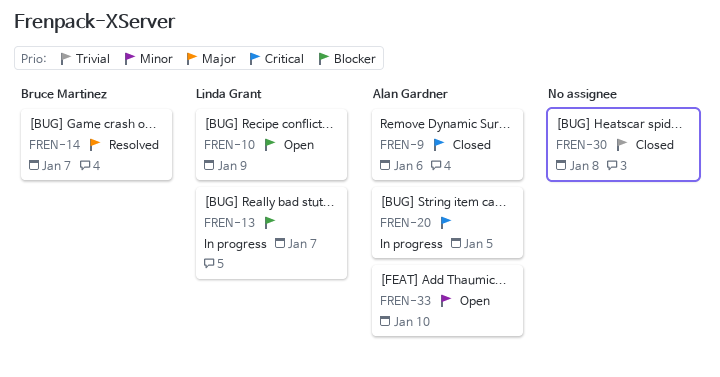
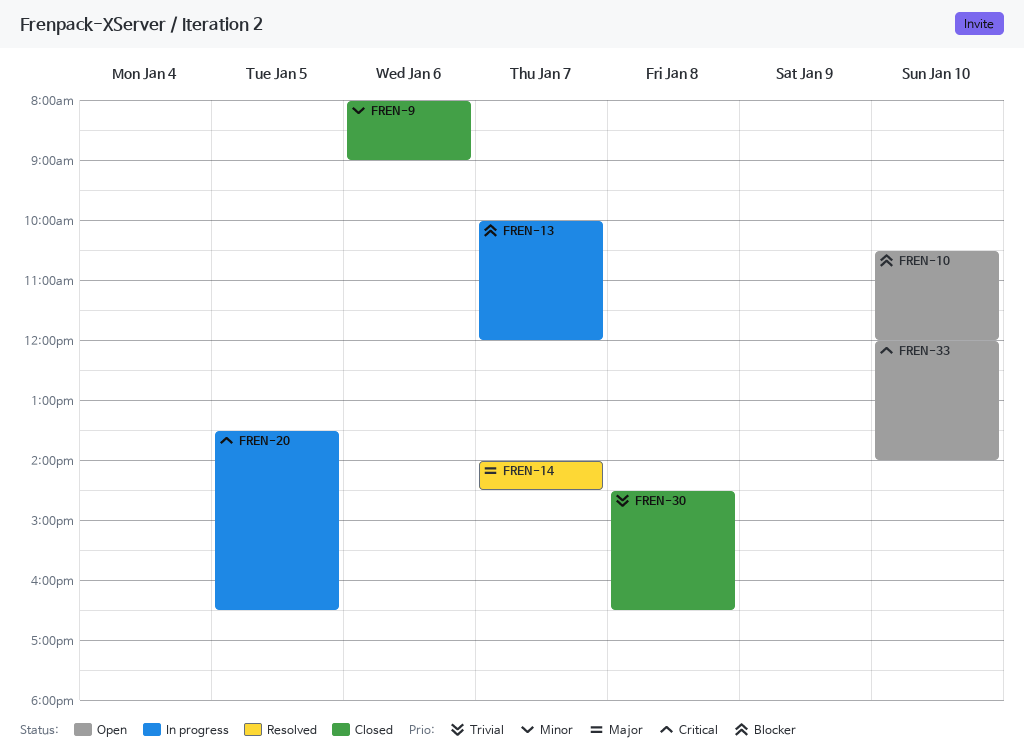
FREN-9, priority: Critical -> Minor
FREN-10, day: Jan 9 -> Jan 10
FREN-33, priority: Minor -> Critical

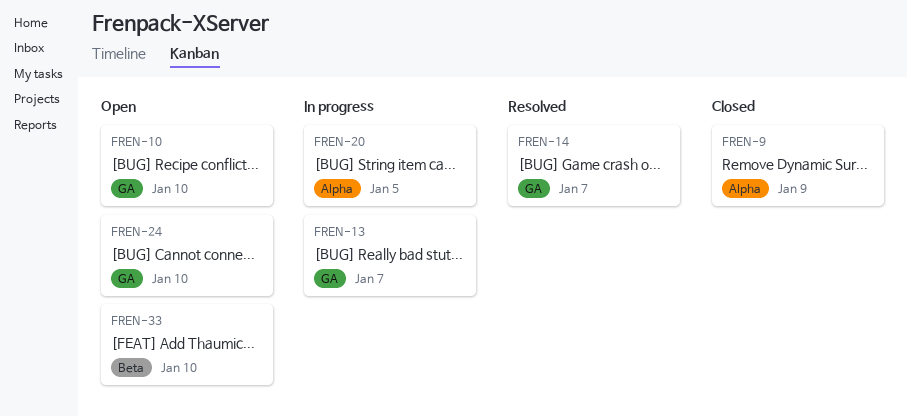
FREN-9, day: Jan 6 -> Jan 9
FREN-24: none -> present
FREN-30: present -> none

